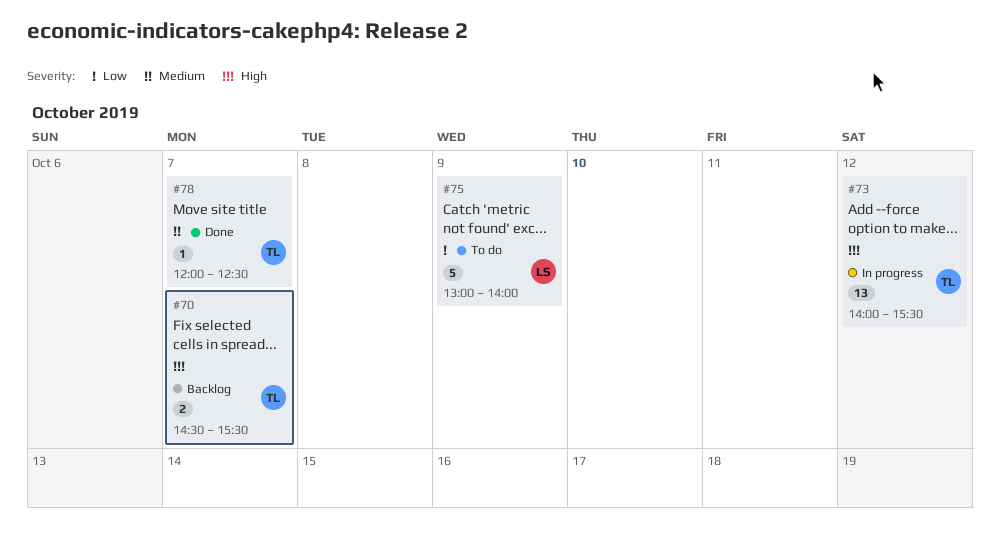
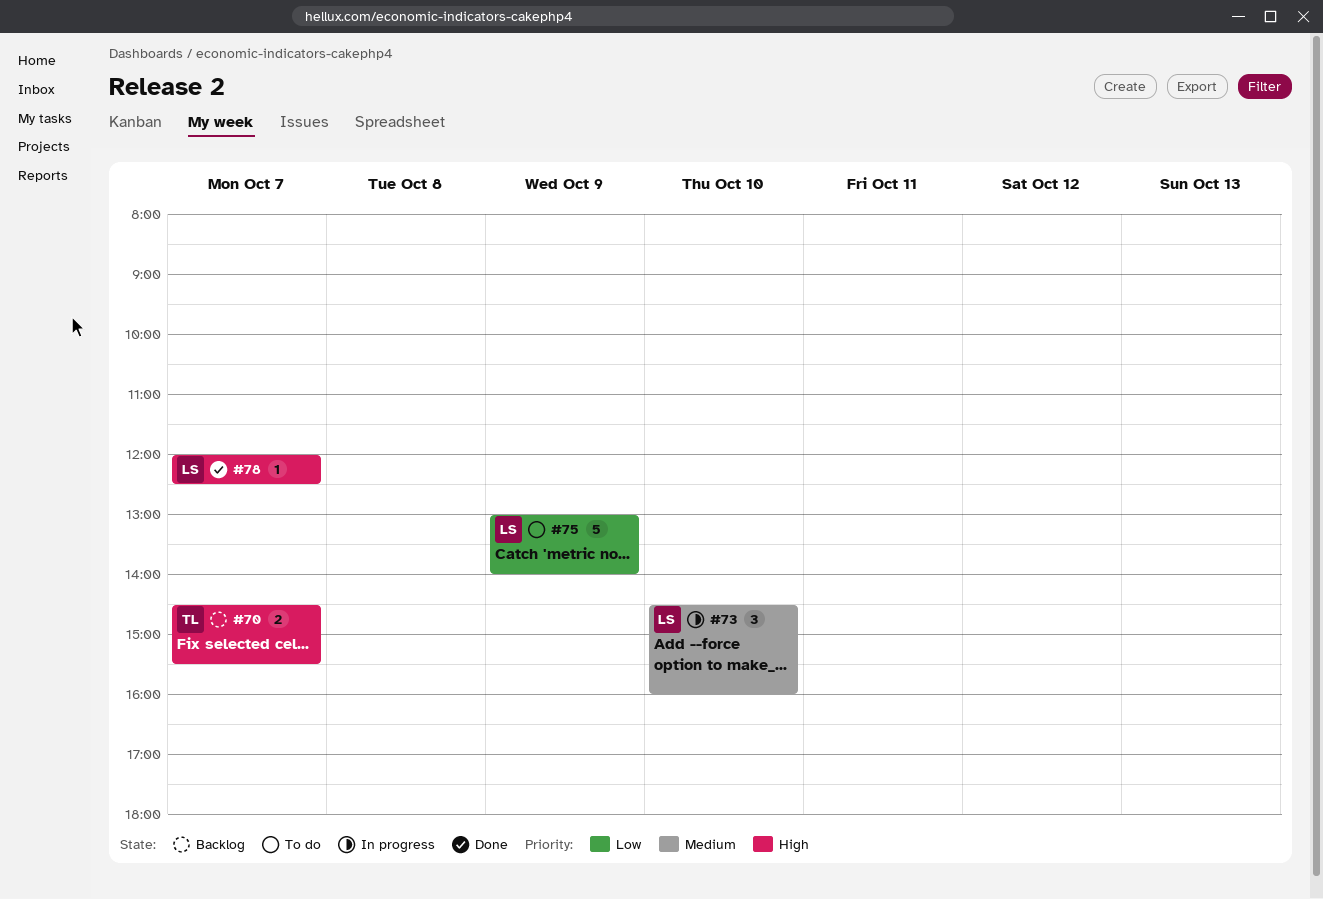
#73, owner: TL -> LS
#73, priority: High -> Medium
#73, estimate: 13 -> 3
#73, day: Oct 12 -> Oct 10
#73, begins: 14:00 -> 14:30
#73, ends: 15:30 -> 16:00
#78, owner: TL -> LS
#78, priority: Medium -> High

